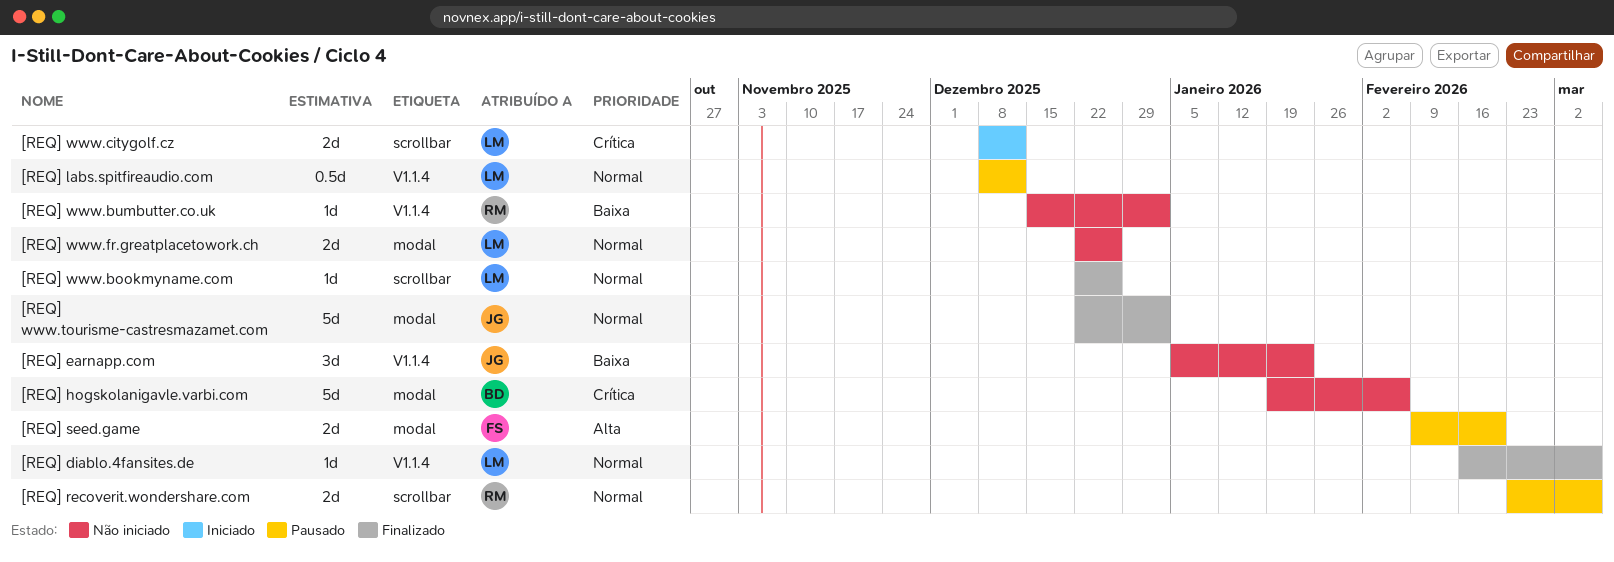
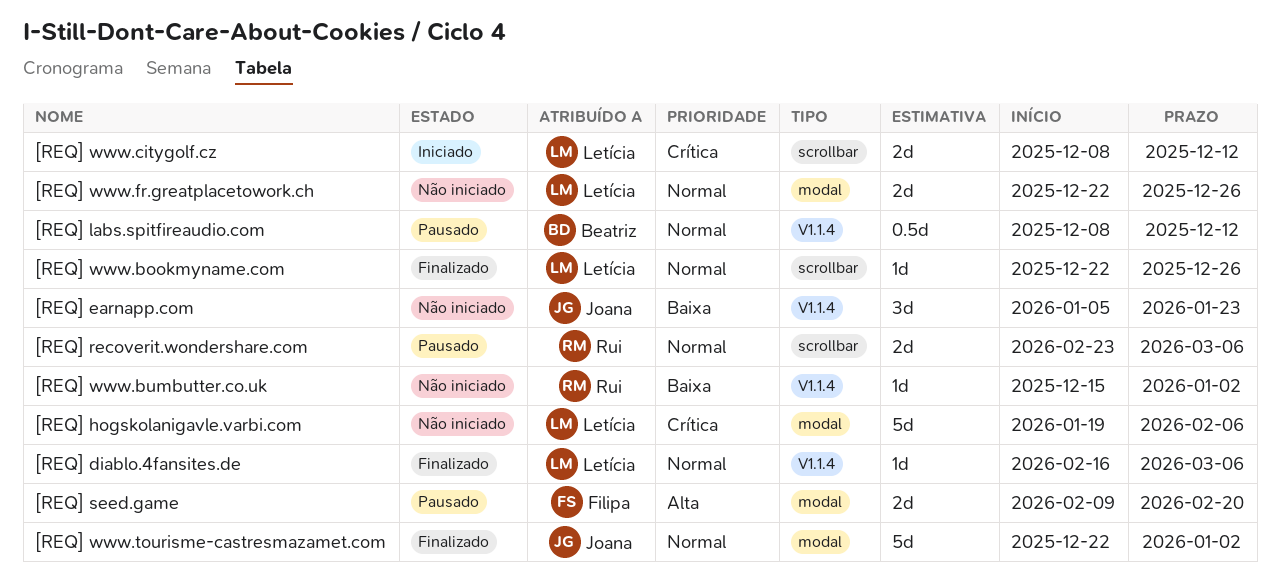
[REQ] hogskolanigavle.varbi.com, owner: Beatriz -> Letícia
[REQ] labs.spitfireaudio.com, owner: Letícia -> Beatriz

